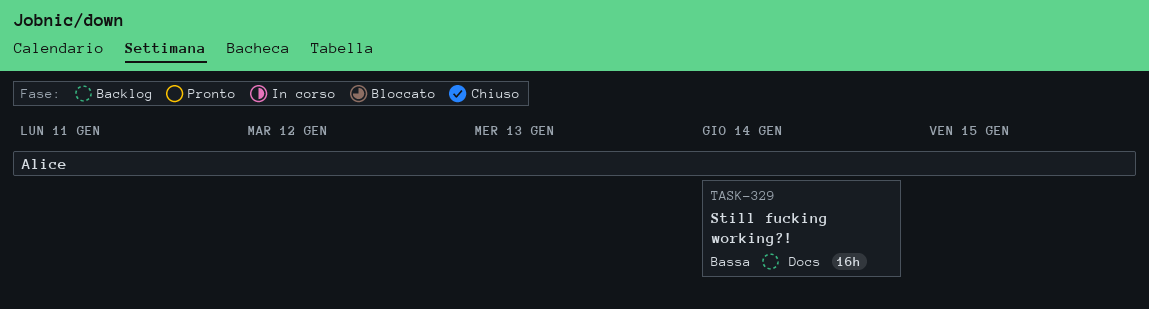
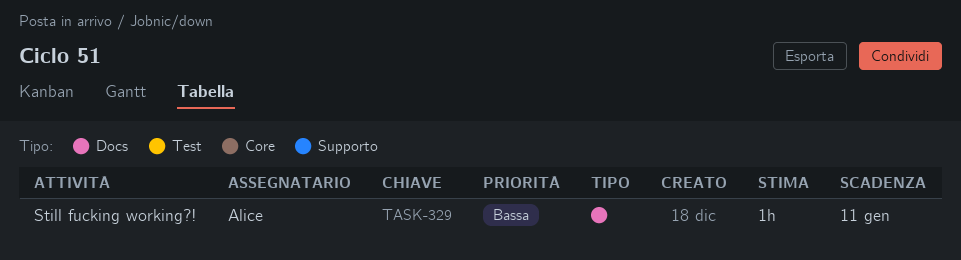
TASK-329, estimate: 16h -> 1h
TASK-329, due: Jan 14 -> Jan 11

